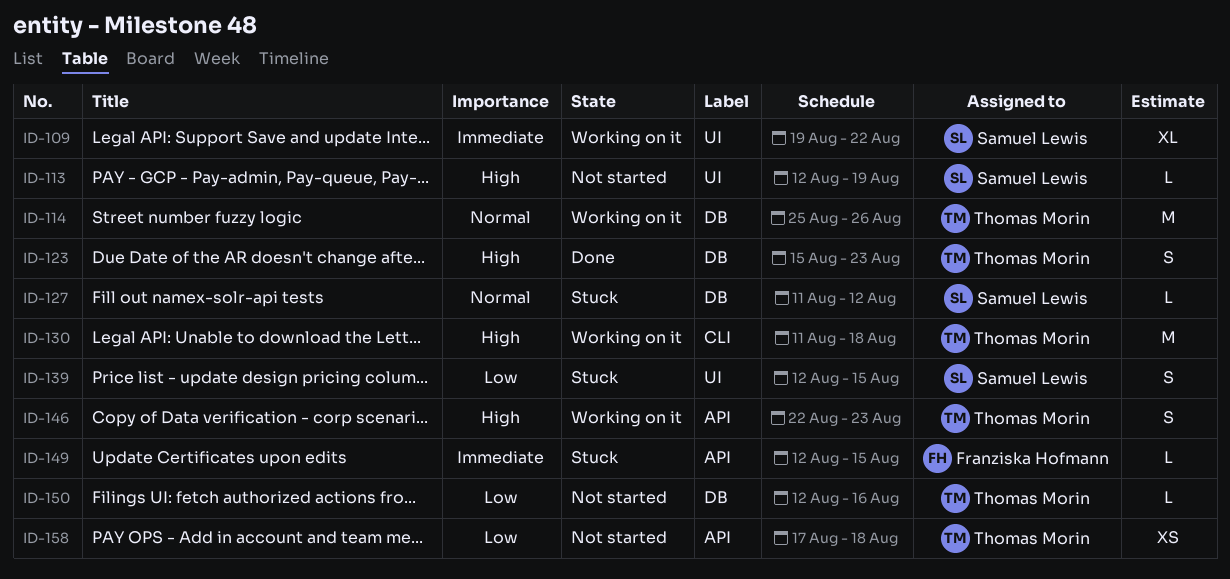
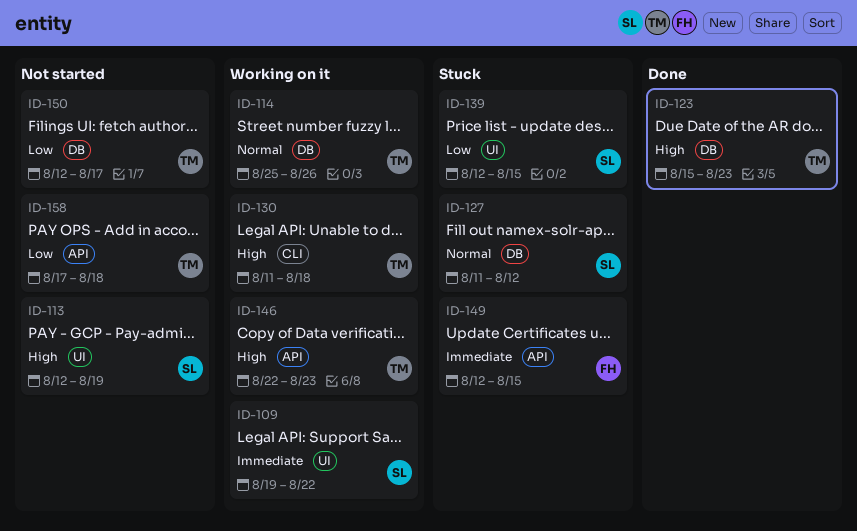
ID-150, due: Aug 16 -> Aug 17

